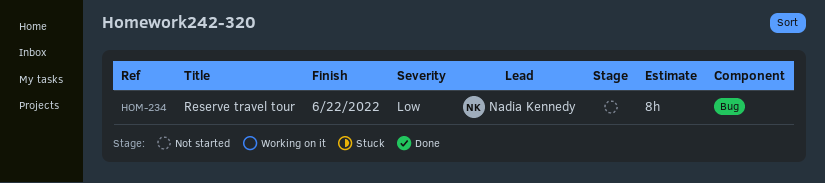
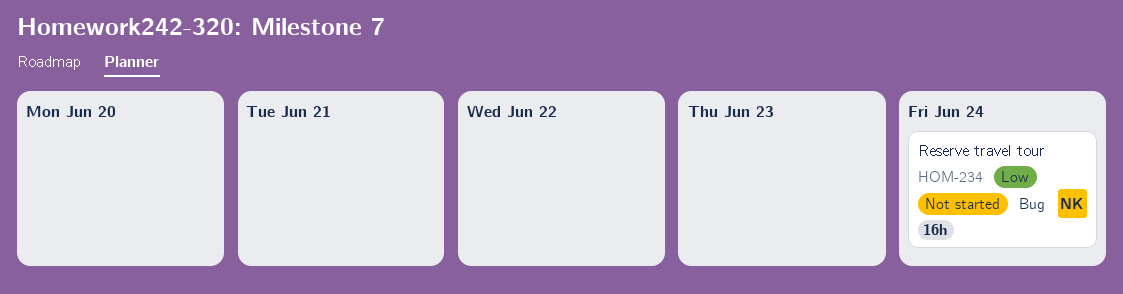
HOM-234, estimate: 8h -> 16h
HOM-234, due: Jun 22 -> Jun 24

